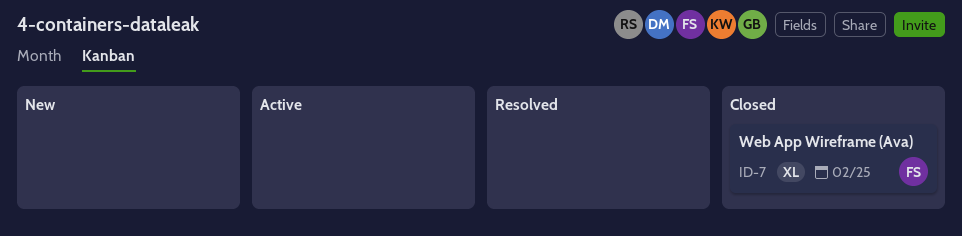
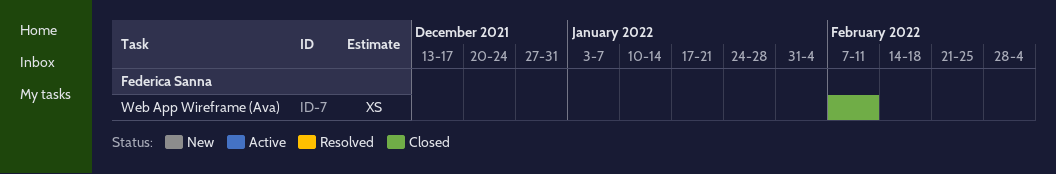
ID-7, estimate: XL -> XS
ID-7, due: Feb 25 -> Feb 11

